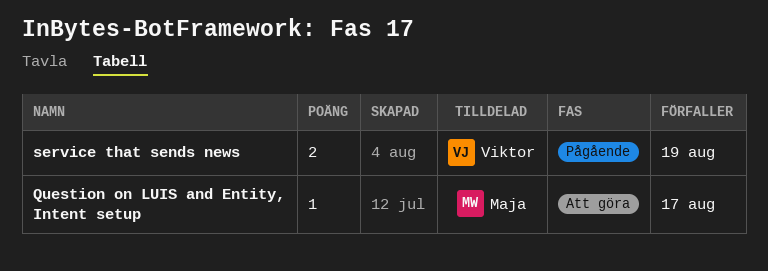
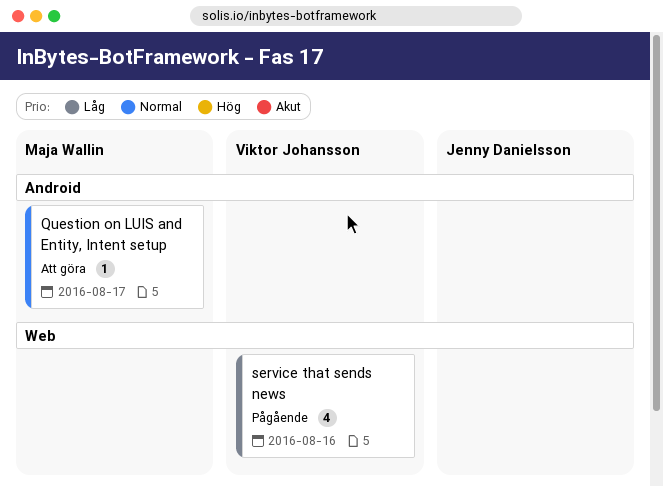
service that sends news, estimate: 2 -> 4
service that sends news, due: Aug 19 -> Aug 16

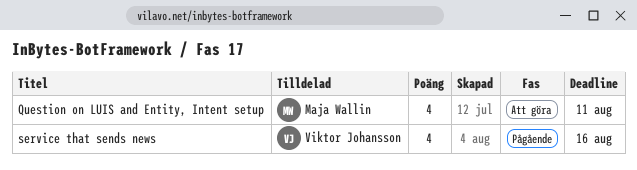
Question on LUIS and Entity, Intent setup, estimate: 1 -> 4
Question on LUIS and Entity, Intent setup, due: Aug 17 -> Aug 11

